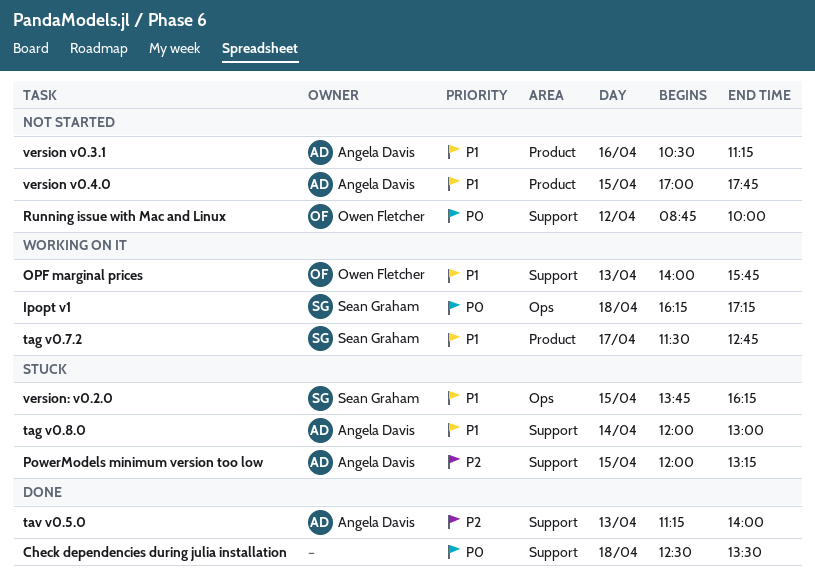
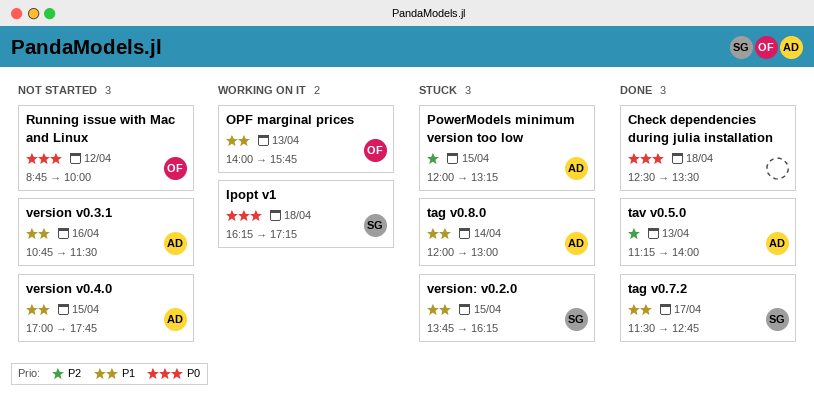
tag v0.7.2, status: Working on it -> Done
version v0.3.1, begins: 10:30 -> 10:45
version v0.3.1, ends: 11:15 -> 11:30

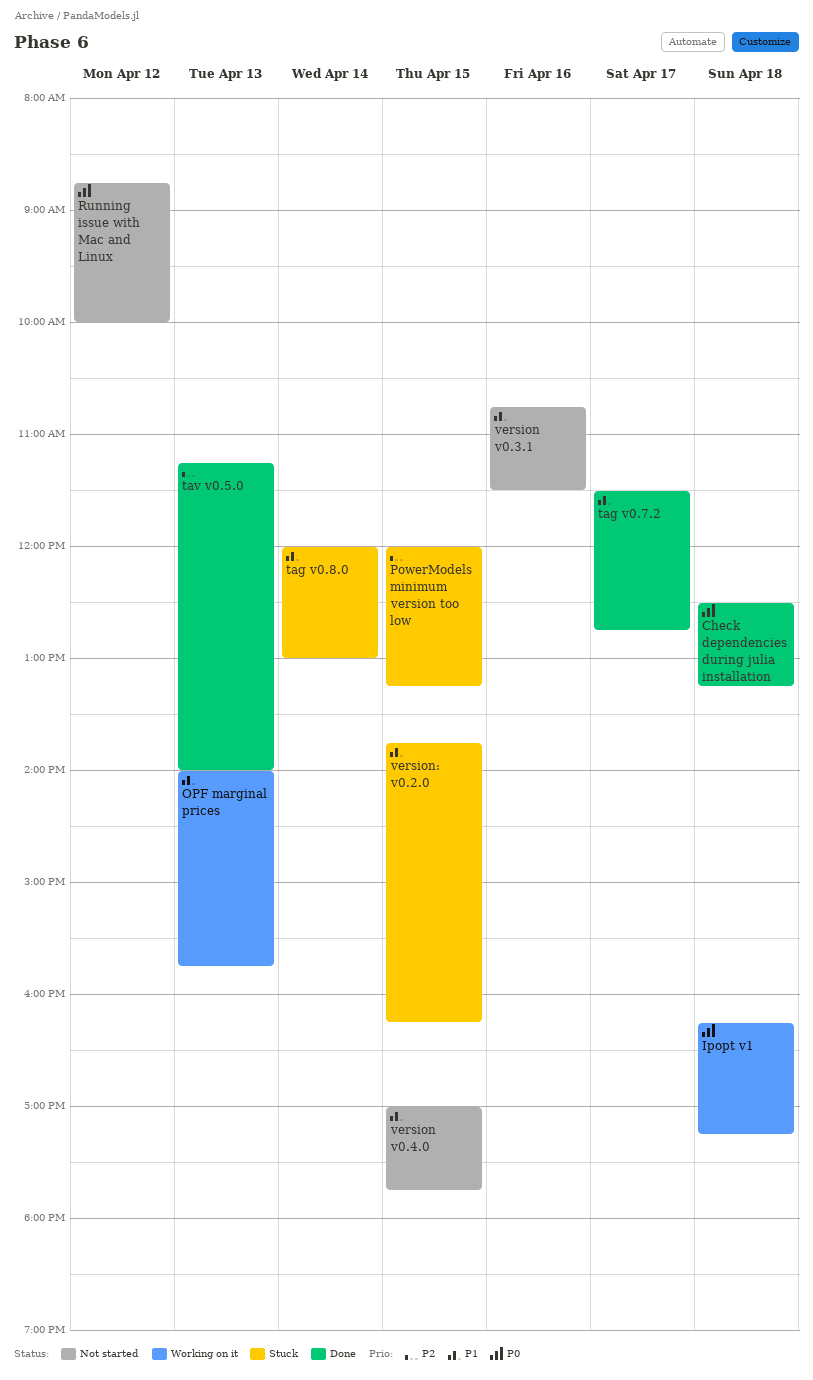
Check dependencies during julia installation, ends: 13:30 -> 13:15

